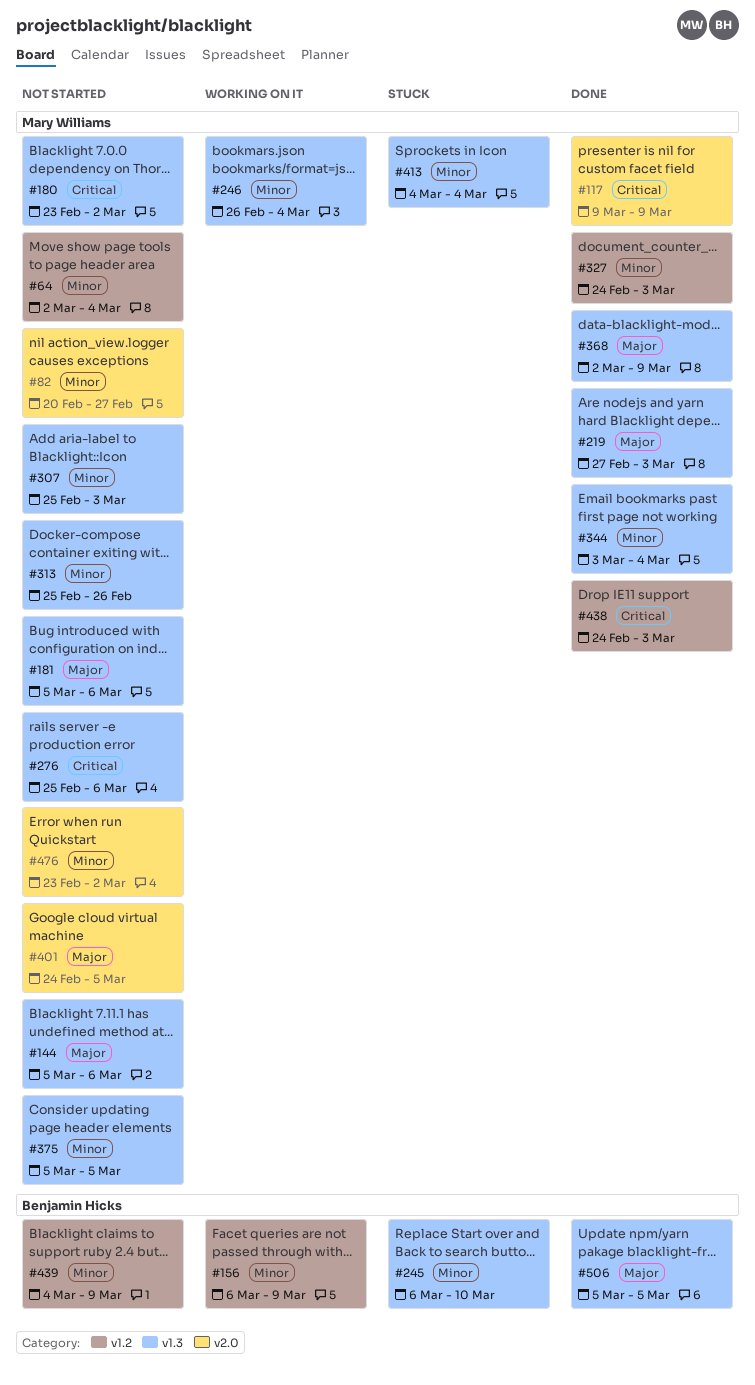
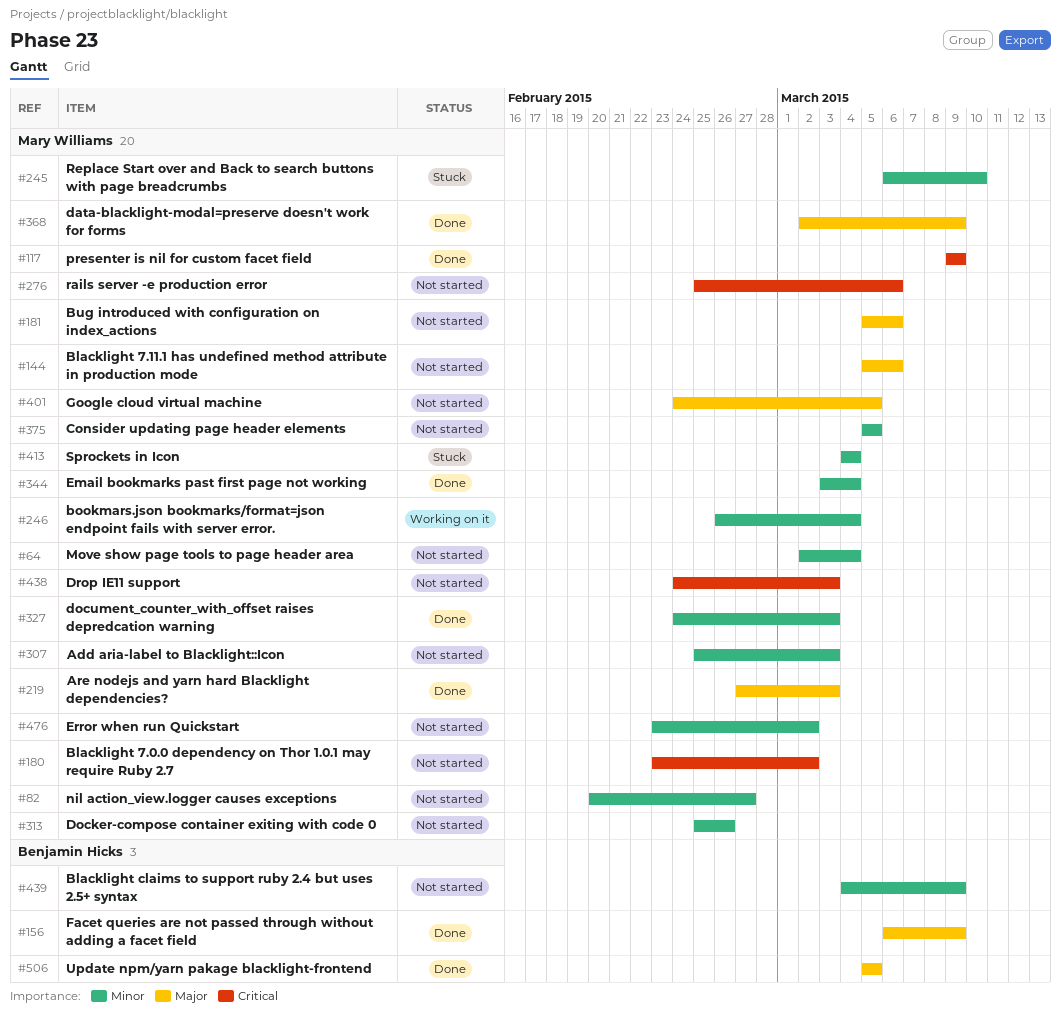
#156, status: Working on it -> Done
#156, priority: Minor -> Major
#245, owner: Benjamin Hicks -> Mary Williams
#438, status: Done -> Not started

